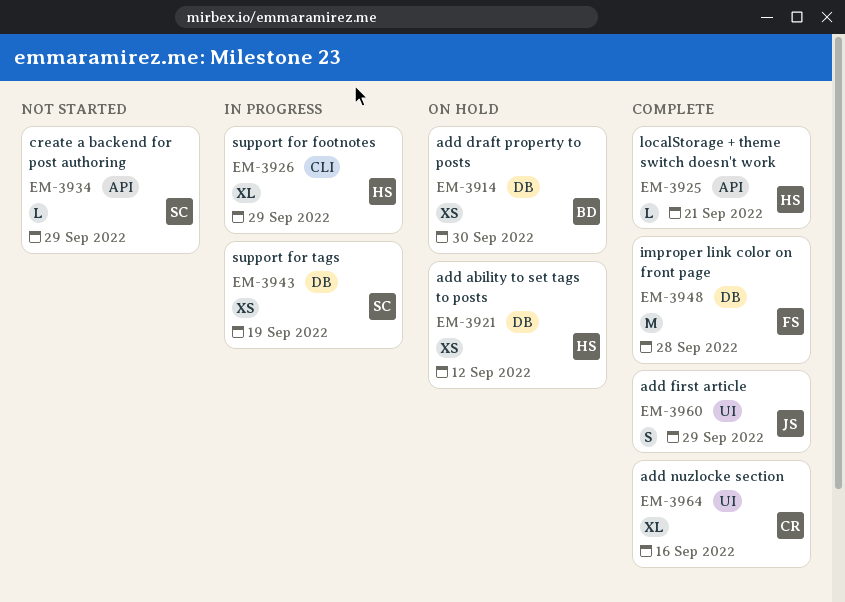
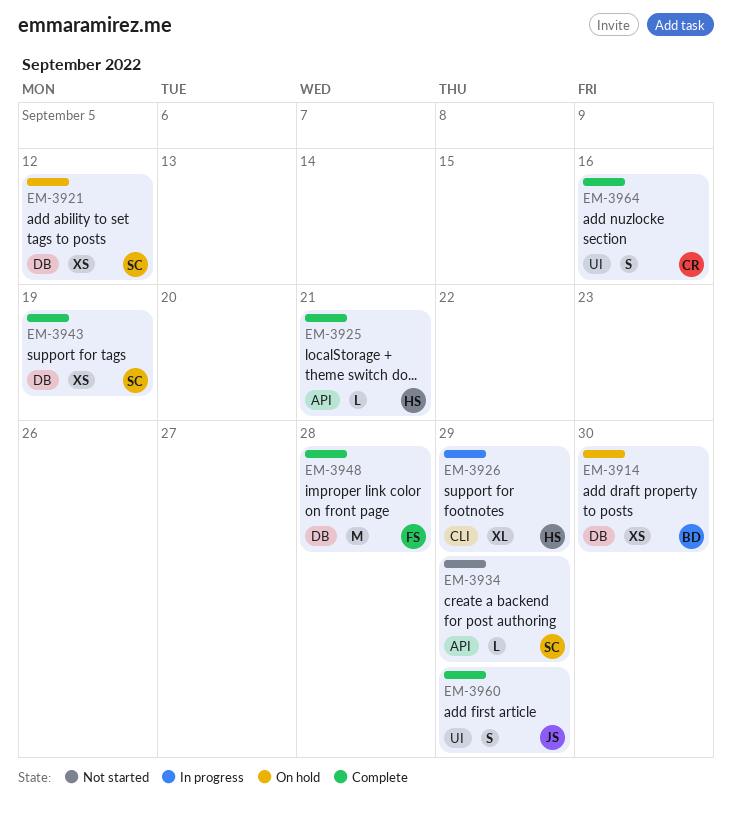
EM-3921, owner: HS -> SC
EM-3943, status: In progress -> Complete
EM-3964, estimate: XL -> S

